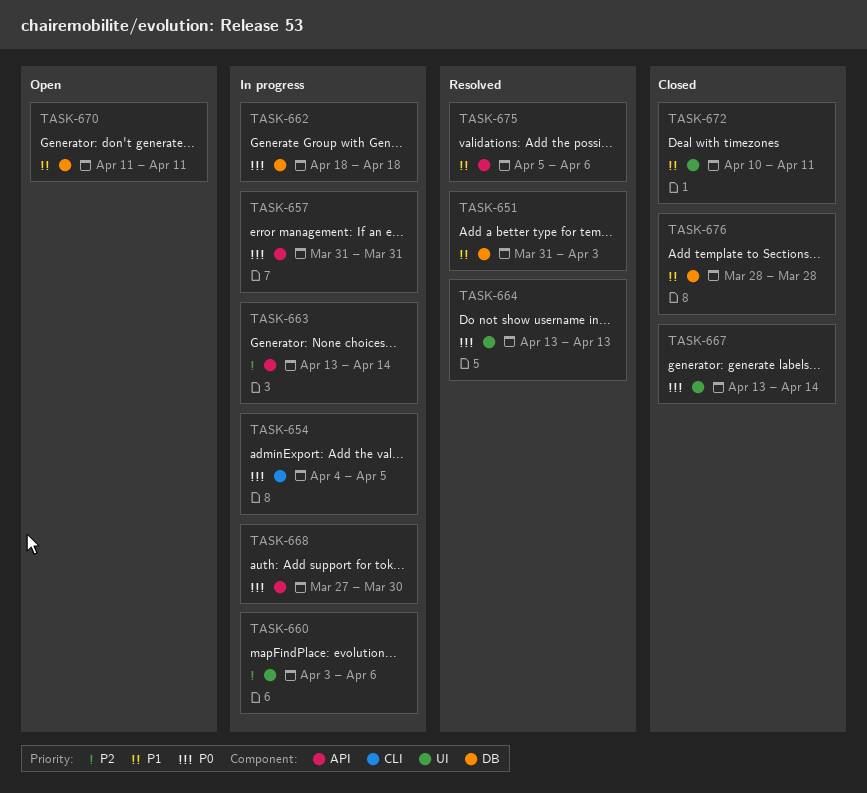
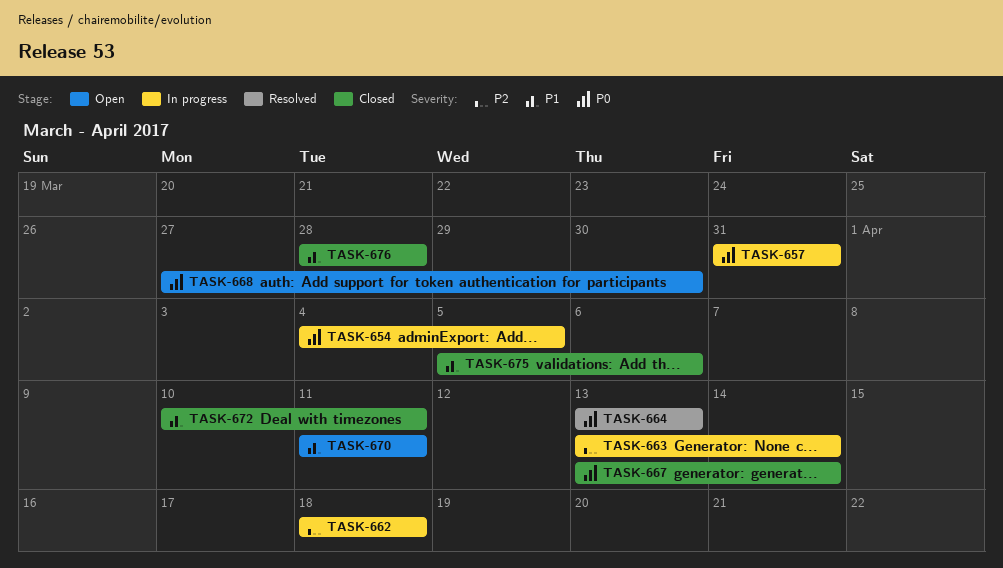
TASK-651: present -> none
TASK-660: present -> none
TASK-662, priority: P0 -> P2
TASK-668, status: In progress -> Open
TASK-675, status: Resolved -> Closed

